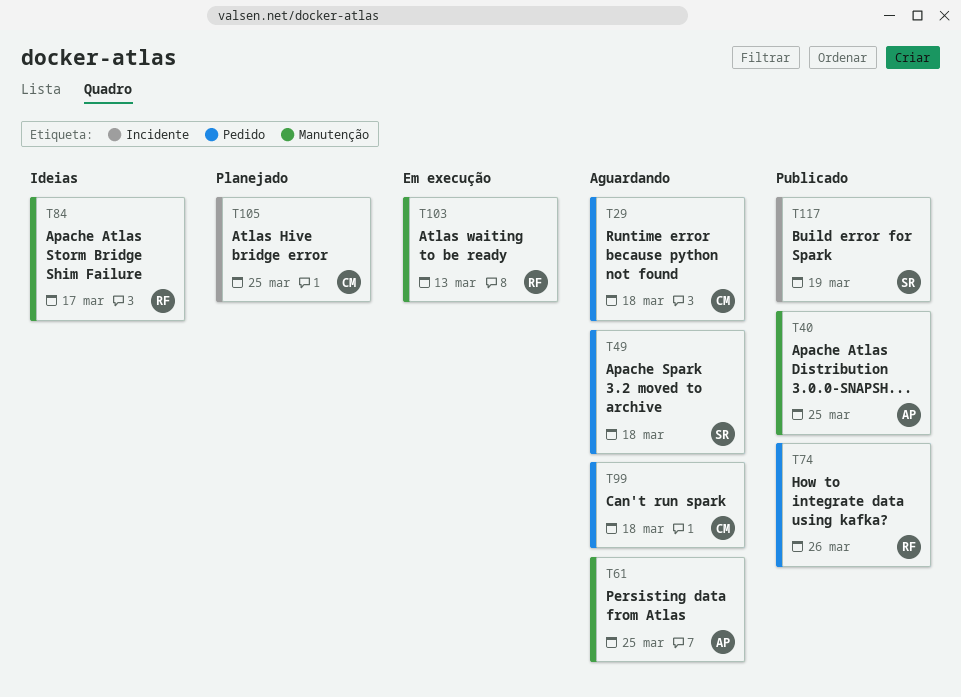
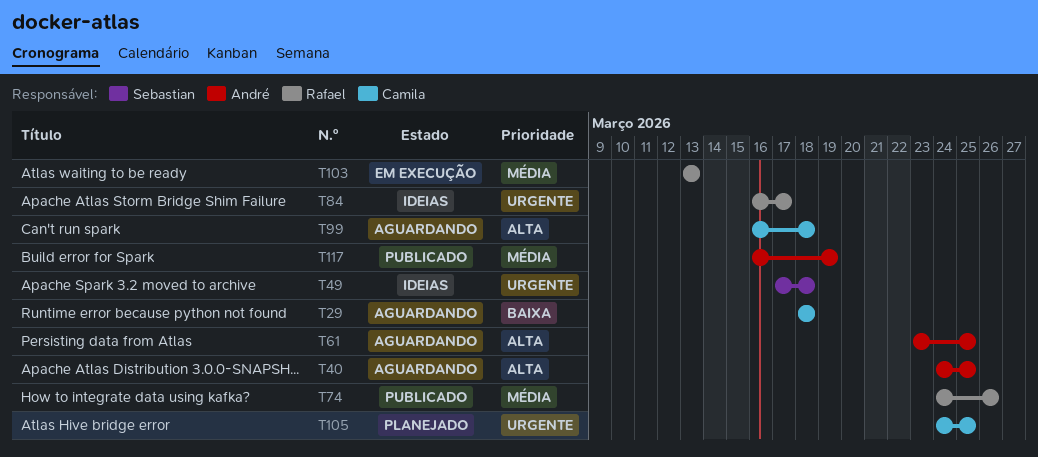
T40, status: Publicado -> Aguardando
T49, status: Aguardando -> Ideias
T117, owner: Sebastian -> André

